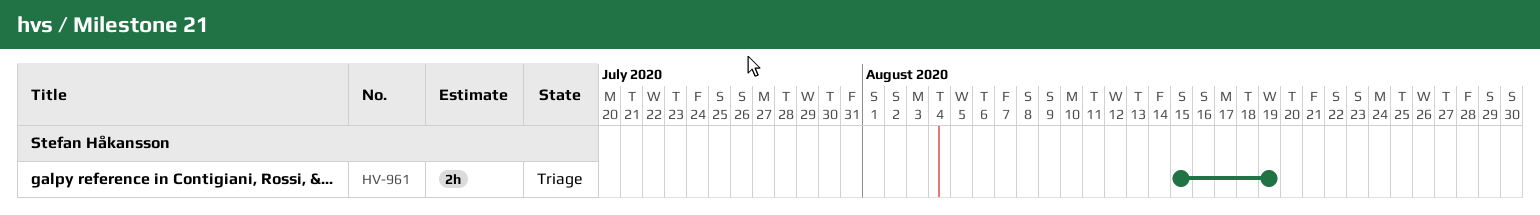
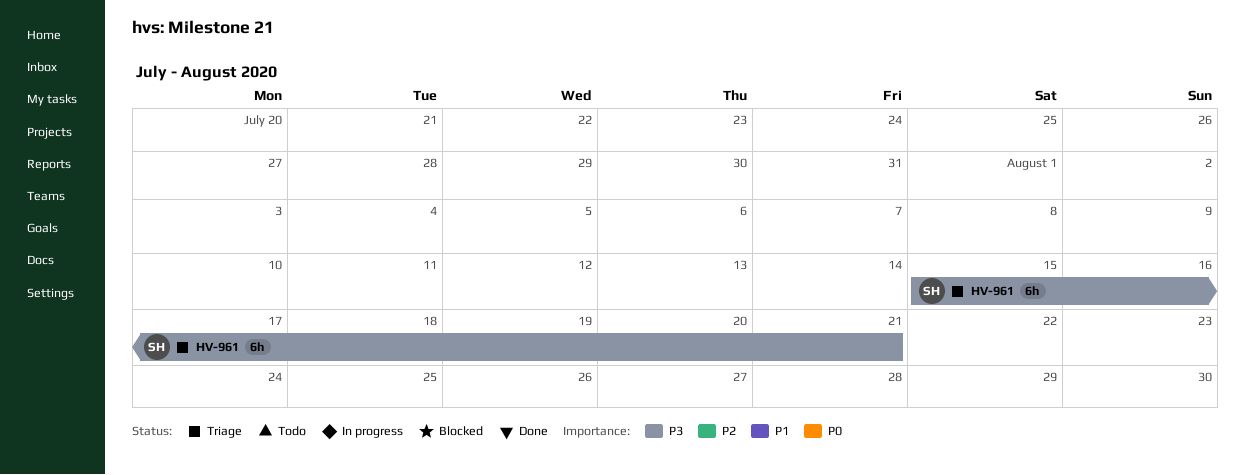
HV-961, estimate: 2h -> 6h
HV-961, due: Aug 19 -> Aug 21

